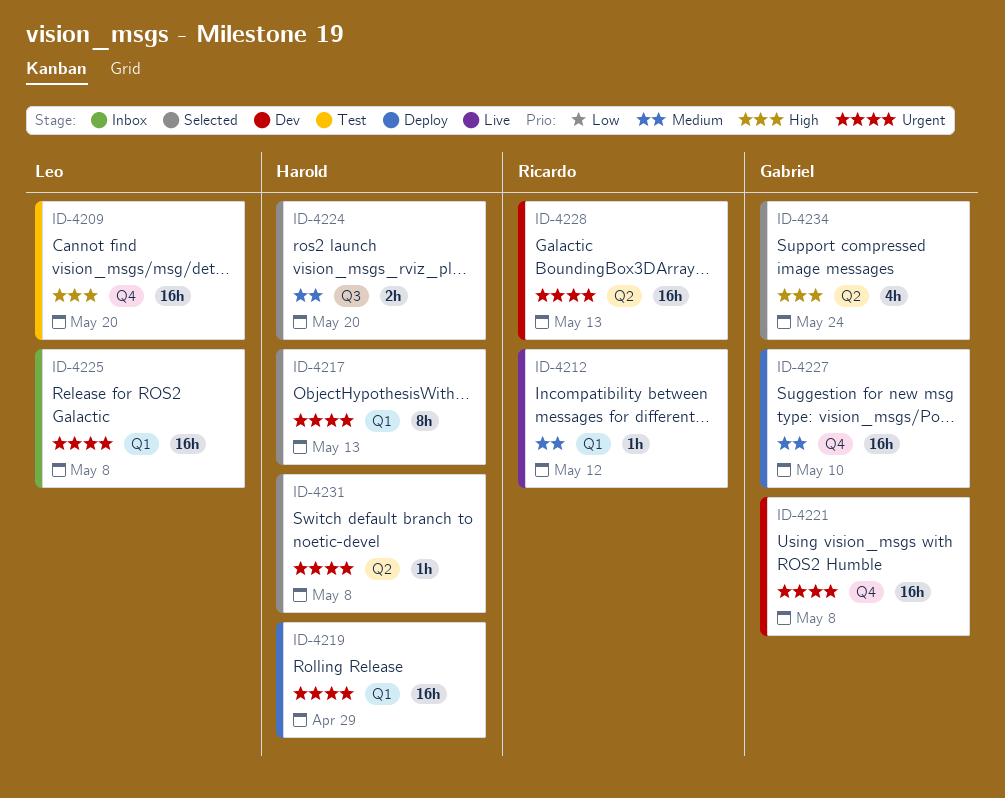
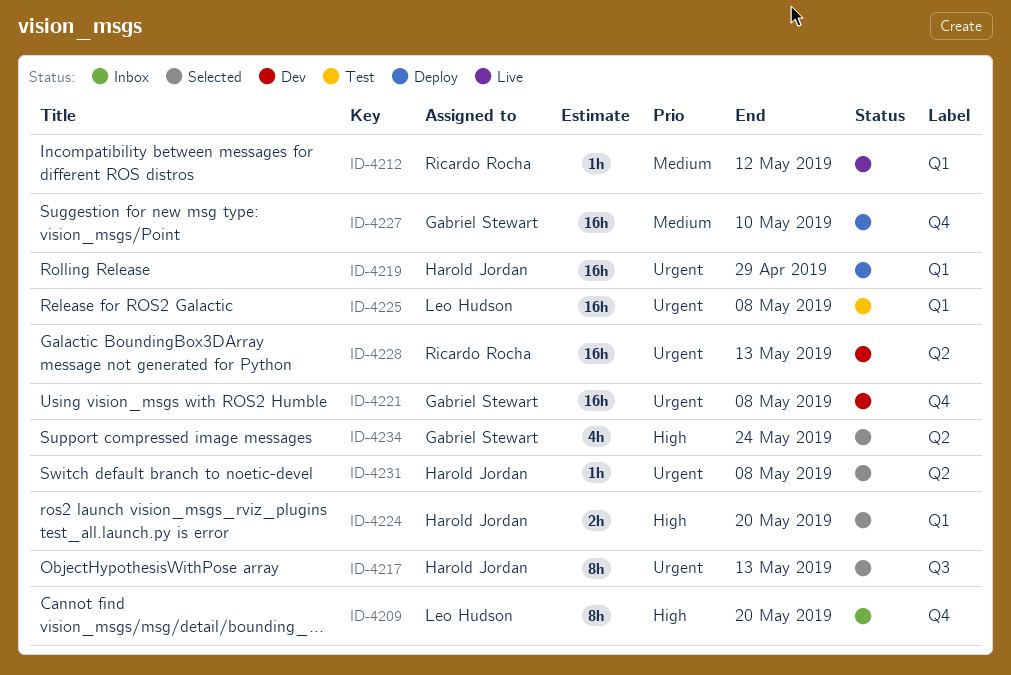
ID-4209, status: Test -> Inbox
ID-4209, estimate: 16h -> 8h
ID-4217, label: Q1 -> Q3
ID-4224, priority: Medium -> High
ID-4224, label: Q3 -> Q1
ID-4225, status: Inbox -> Test

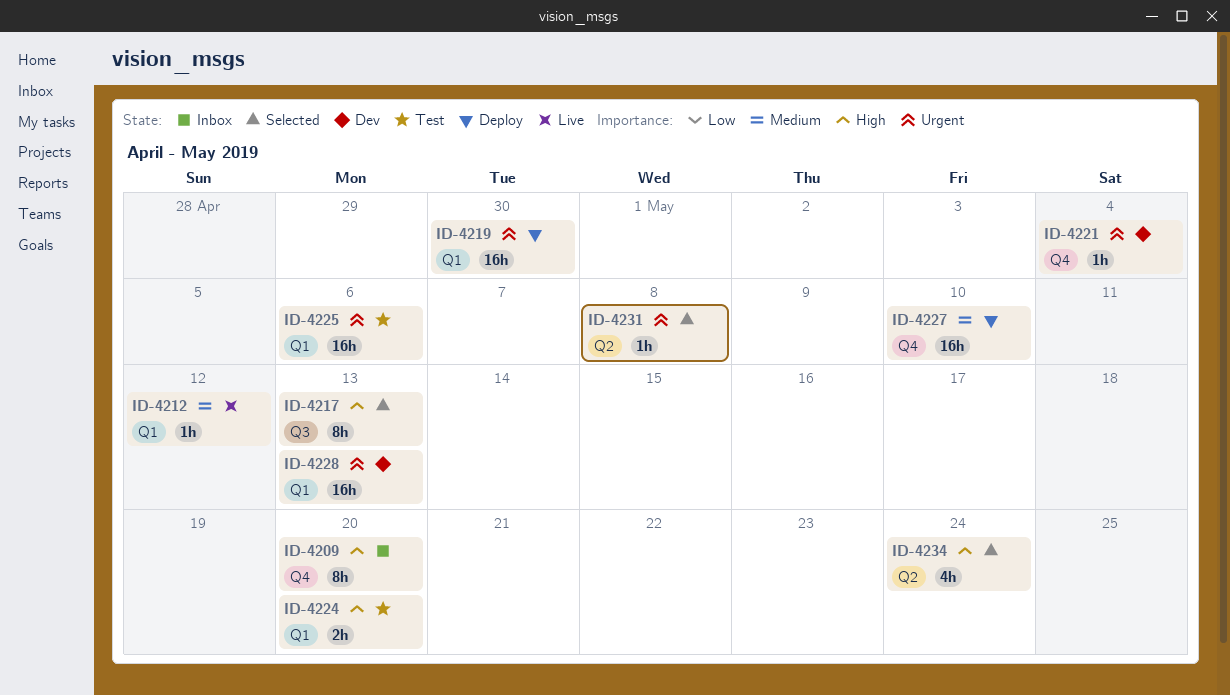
ID-4217, priority: Urgent -> High
ID-4219, due: Apr 29 -> Apr 30
ID-4221, estimate: 16h -> 1h
ID-4221, due: May 8 -> May 4
ID-4224, status: Selected -> Test
ID-4225, due: May 8 -> May 6
ID-4228, label: Q2 -> Q1

